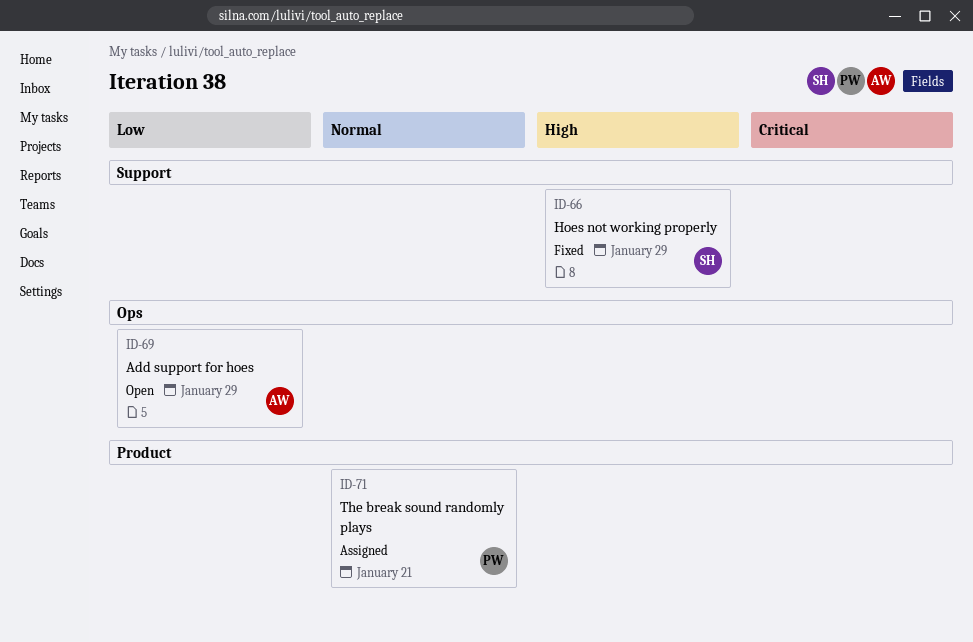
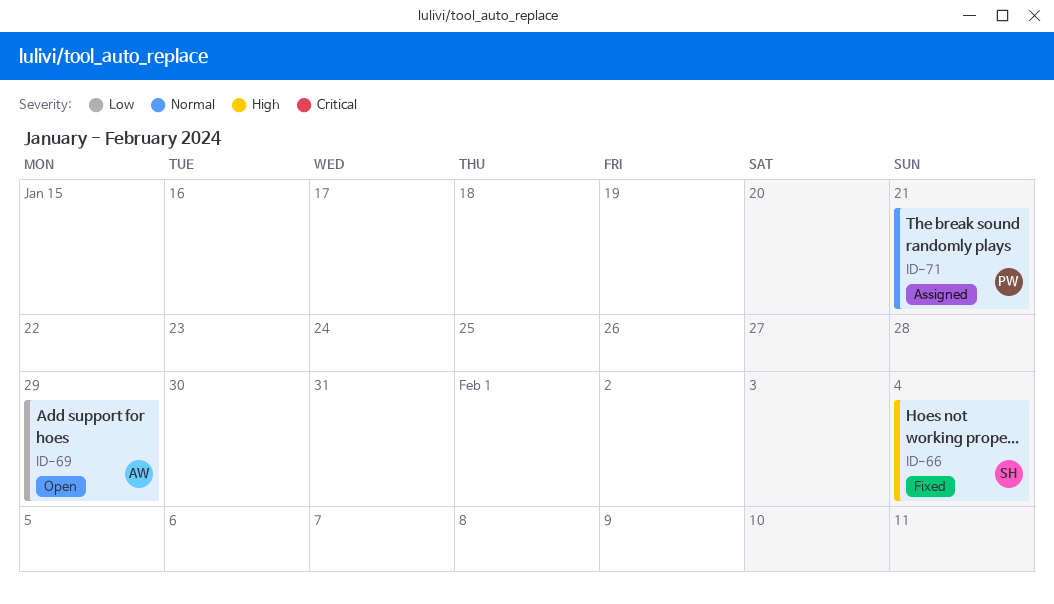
ID-66, due: Jan 29 -> Feb 4

